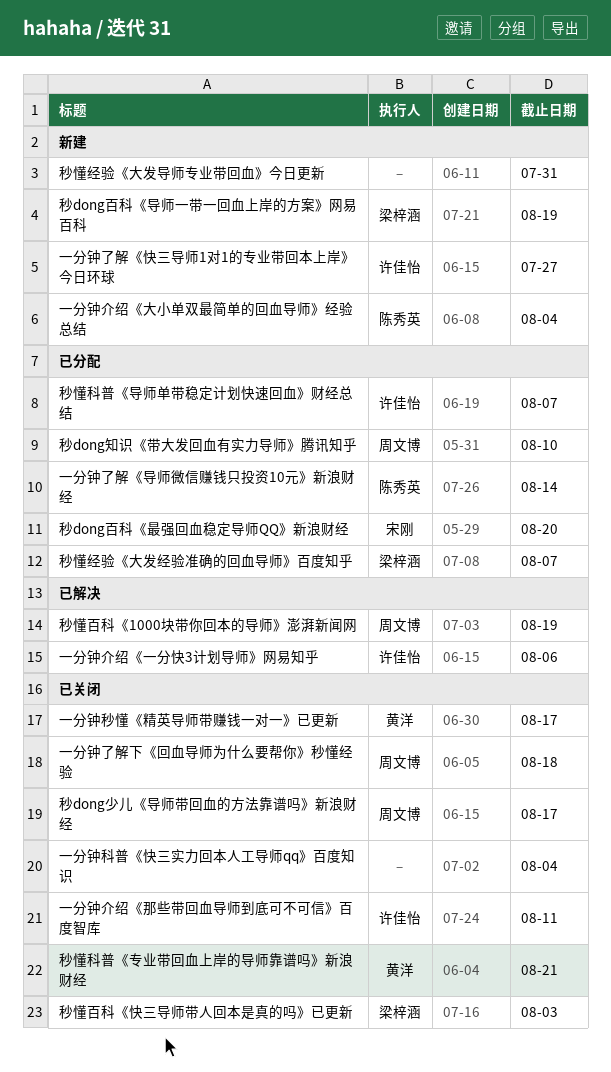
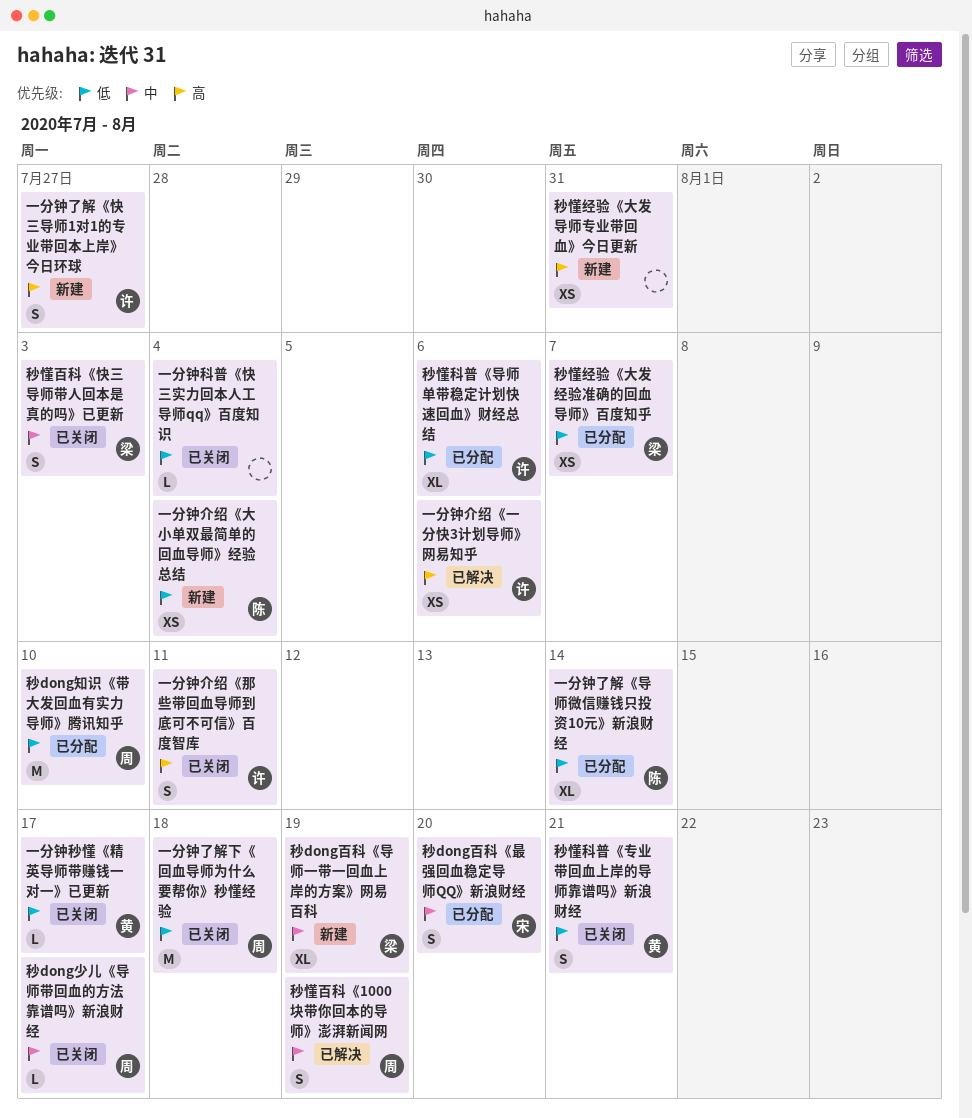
秒懂科普《导师单带稳定计划快速回血》财经总结, due: Aug 7 -> Aug 6

